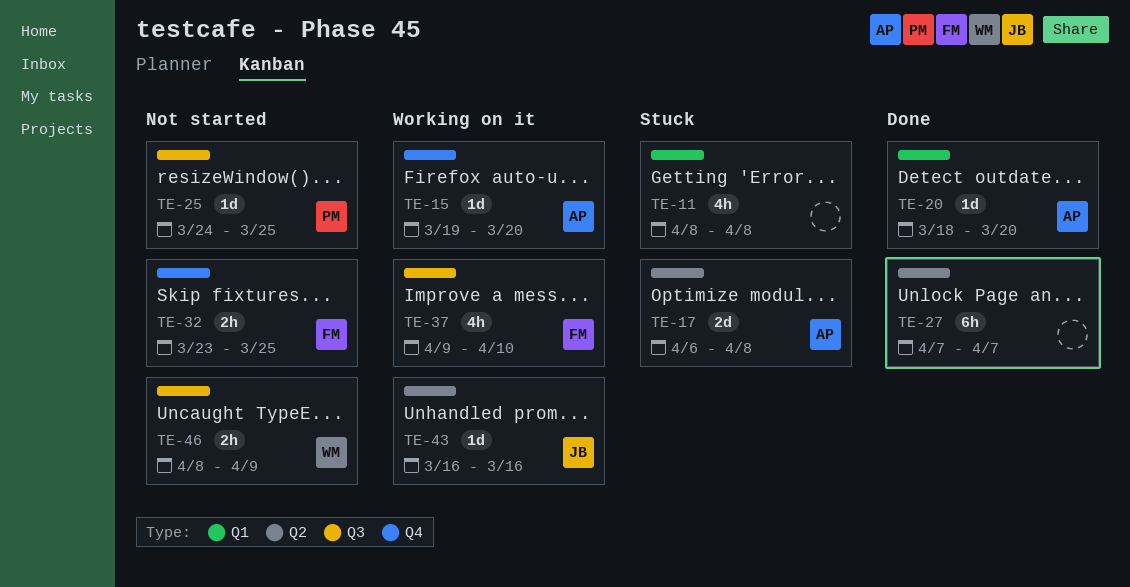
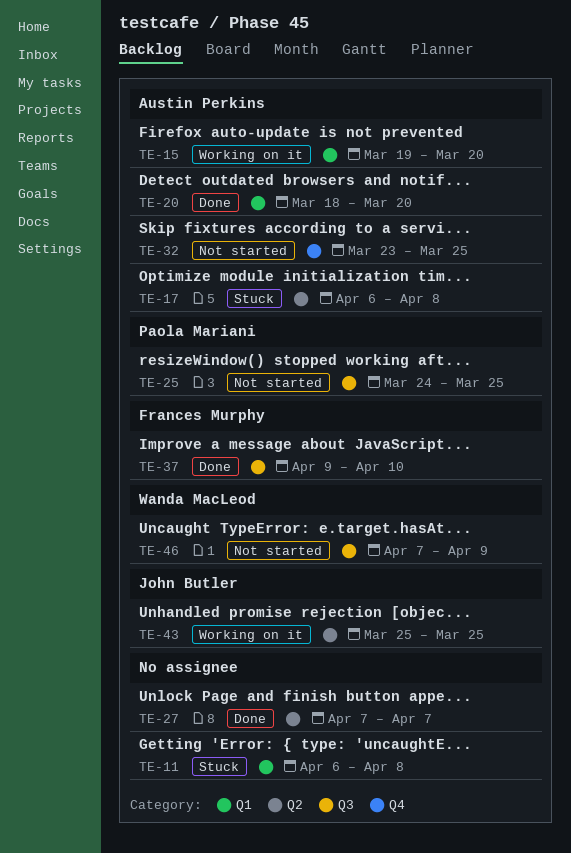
TE-11, start: Apr 8 -> Apr 6
TE-15, label: Q4 -> Q1
TE-32, owner: Frances Murphy -> Austin Perkins
TE-37, status: Working on it -> Done
TE-43, start: Mar 16 -> Mar 25
TE-43, due: Mar 16 -> Mar 25
TE-46, start: Apr 8 -> Apr 7

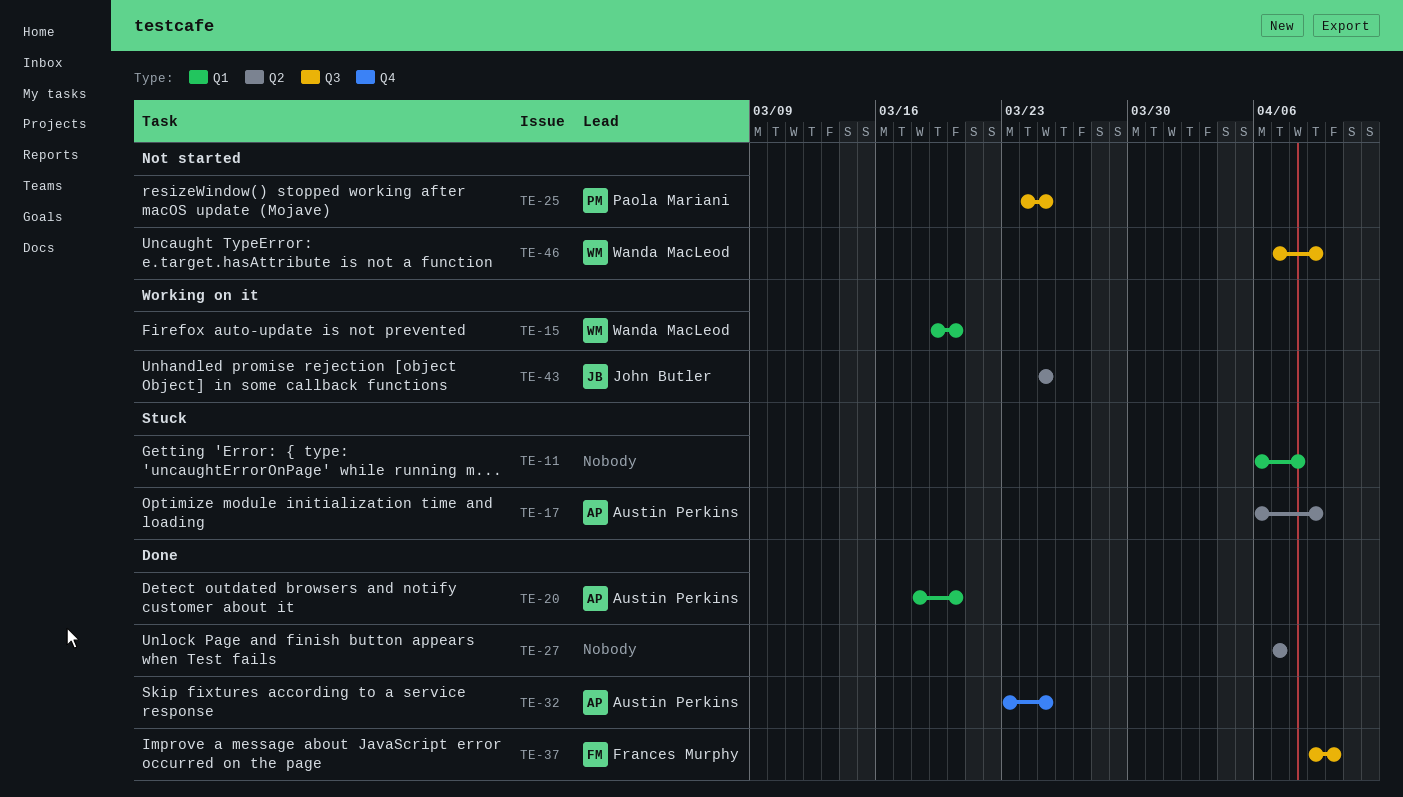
TE-15, owner: Austin Perkins -> Wanda MacLeod
TE-17, due: Apr 8 -> Apr 9
TE-32, status: Not started -> Done

